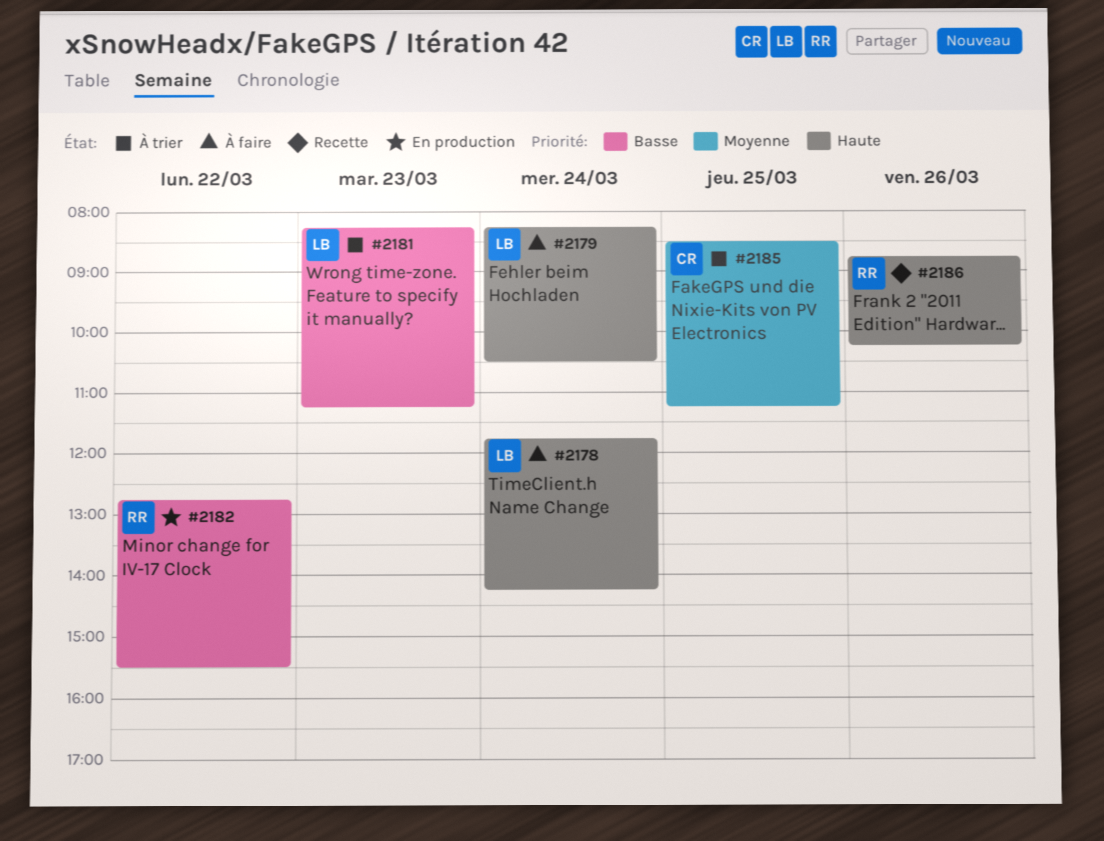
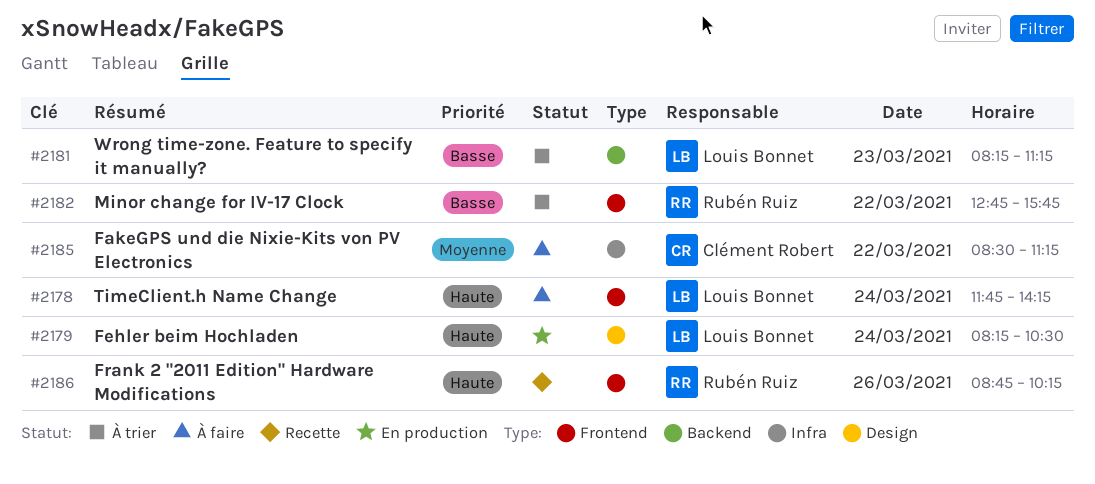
#2179, status: À faire -> En production
#2182, status: En production -> À trier
#2182, ends: 15:30 -> 15:45
#2185, status: À trier -> À faire
#2185, day: Mar 25 -> Mar 22

